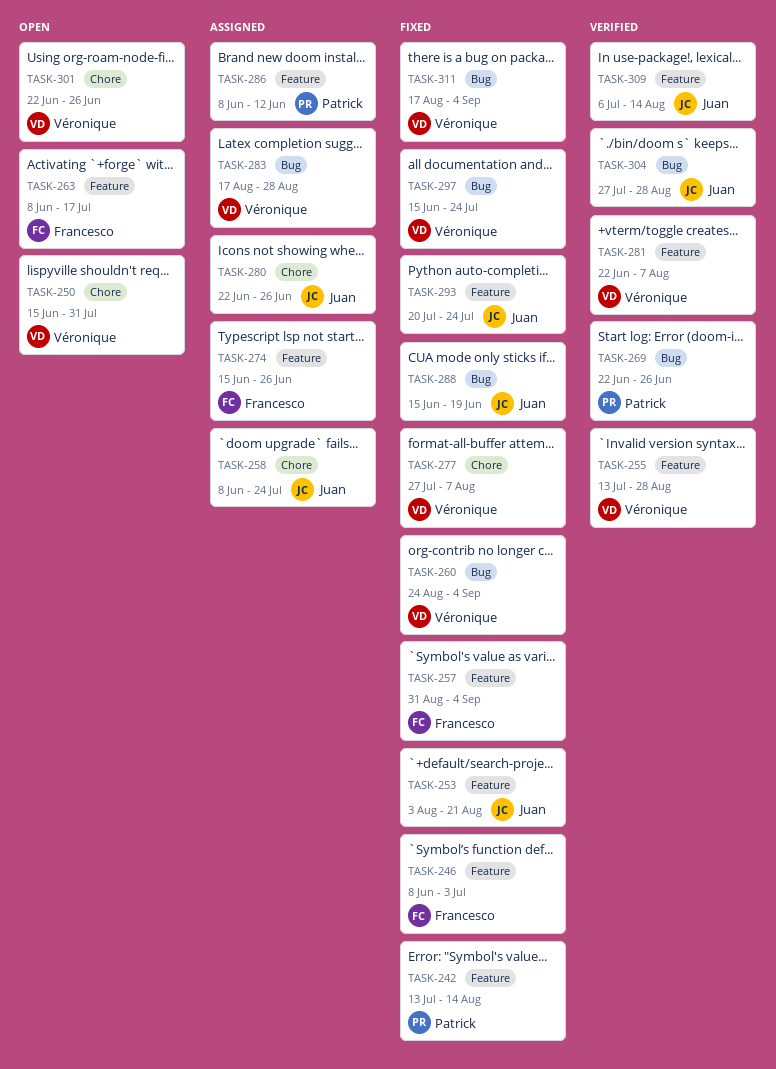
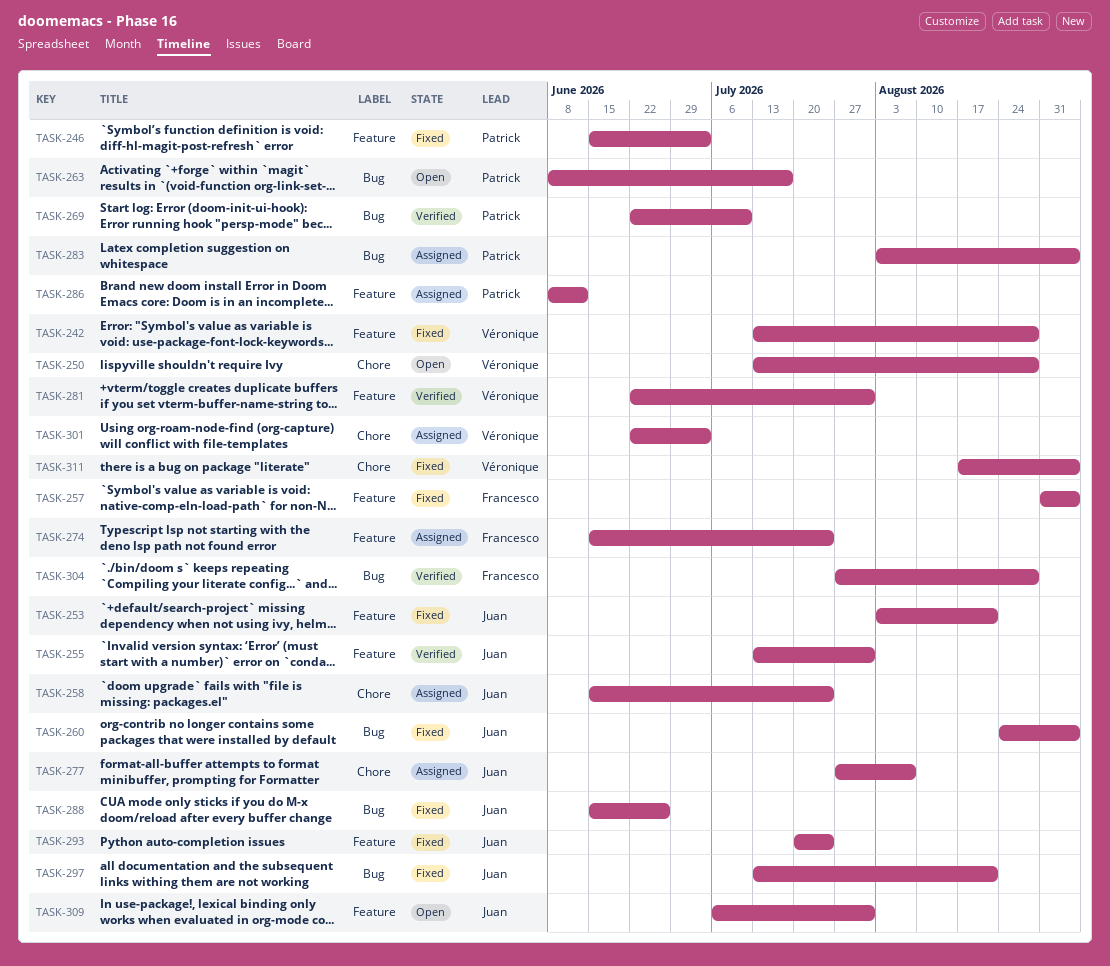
TASK-242, owner: Patrick -> Véronique
TASK-242, due: Aug 14 -> Aug 28
TASK-246, owner: Francesco -> Patrick
TASK-246, start: Jun 8 -> Jun 15
TASK-250, start: Jun 15 -> Jul 13
TASK-250, due: Jul 31 -> Aug 28
TASK-255, owner: Véronique -> Juan
TASK-255, due: Aug 28 -> Jul 31
TASK-258, start: Jun 8 -> Jun 15
TASK-260, owner: Véronique -> Juan
TASK-263, owner: Francesco -> Patrick
TASK-263, label: Feature -> Bug
TASK-269, due: Jun 26 -> Jul 10
TASK-274, due: Jun 26 -> Jul 24
TASK-277, status: Fixed -> Assigned
TASK-277, owner: Véronique -> Juan
TASK-280: present -> none
TASK-281, due: Aug 7 -> Jul 31
TASK-283, owner: Véronique -> Patrick
TASK-283, start: Aug 17 -> Aug 3
TASK-283, due: Aug 28 -> Sep 4
TASK-288, due: Jun 19 -> Jun 26
TASK-297, owner: Véronique -> Juan
TASK-297, start: Jun 15 -> Jul 13
TASK-297, due: Jul 24 -> Aug 21
TASK-301, status: Open -> Assigned
TASK-301, due: Jun 26 -> Jul 3
TASK-304, owner: Juan -> Francesco
TASK-309, status: Verified -> Open
TASK-309, due: Aug 14 -> Jul 31
TASK-311, label: Bug -> Chore

